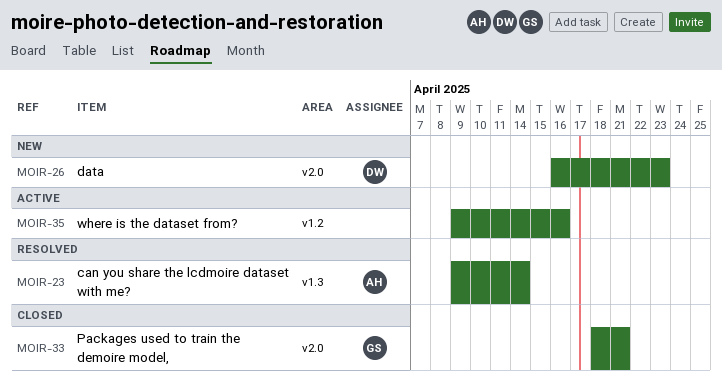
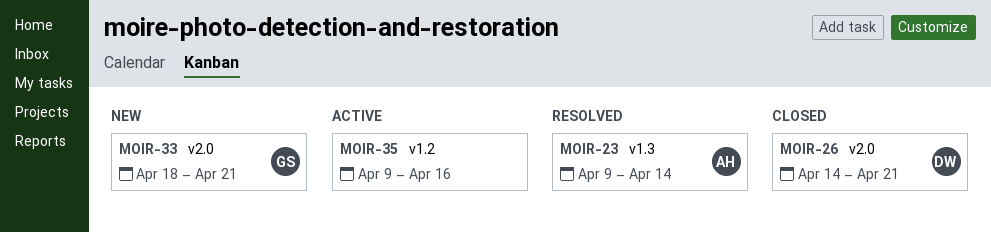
MOIR-26, status: New -> Closed
MOIR-26, start: Apr 16 -> Apr 14
MOIR-26, due: Apr 23 -> Apr 21
MOIR-33, status: Closed -> New

